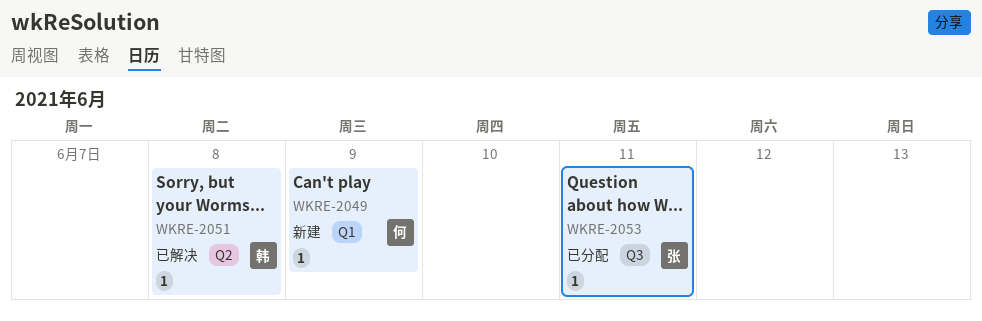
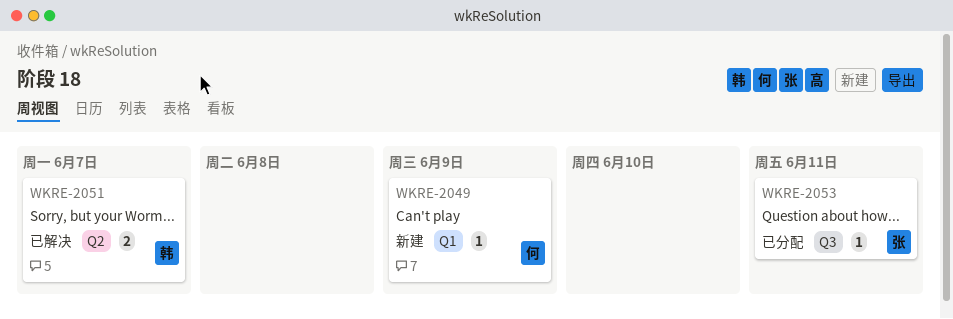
WKRE-2051, estimate: 1 -> 2
WKRE-2051, due: Jun 8 -> Jun 7

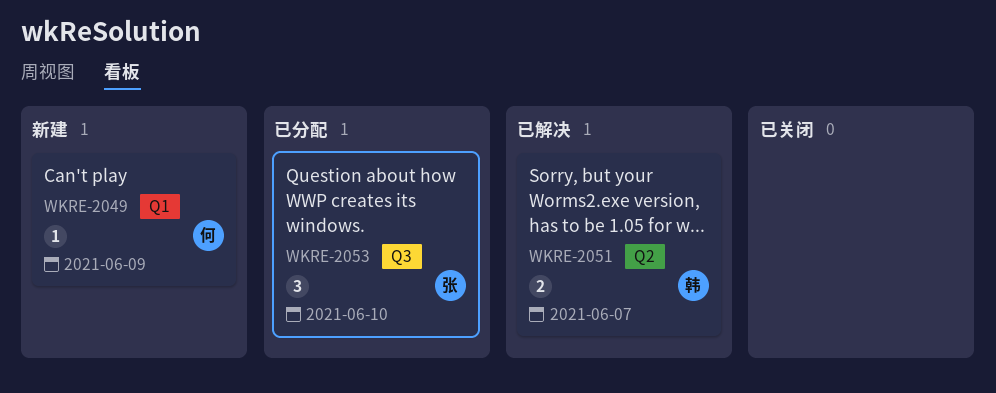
WKRE-2053, estimate: 1 -> 3
WKRE-2053, due: Jun 11 -> Jun 10

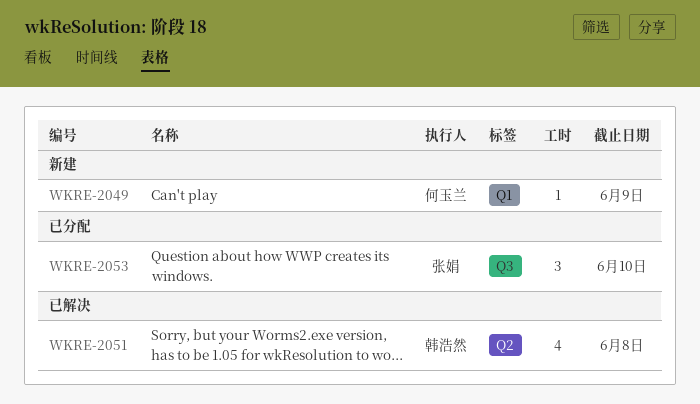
WKRE-2051, estimate: 2 -> 4
WKRE-2051, due: Jun 7 -> Jun 8

